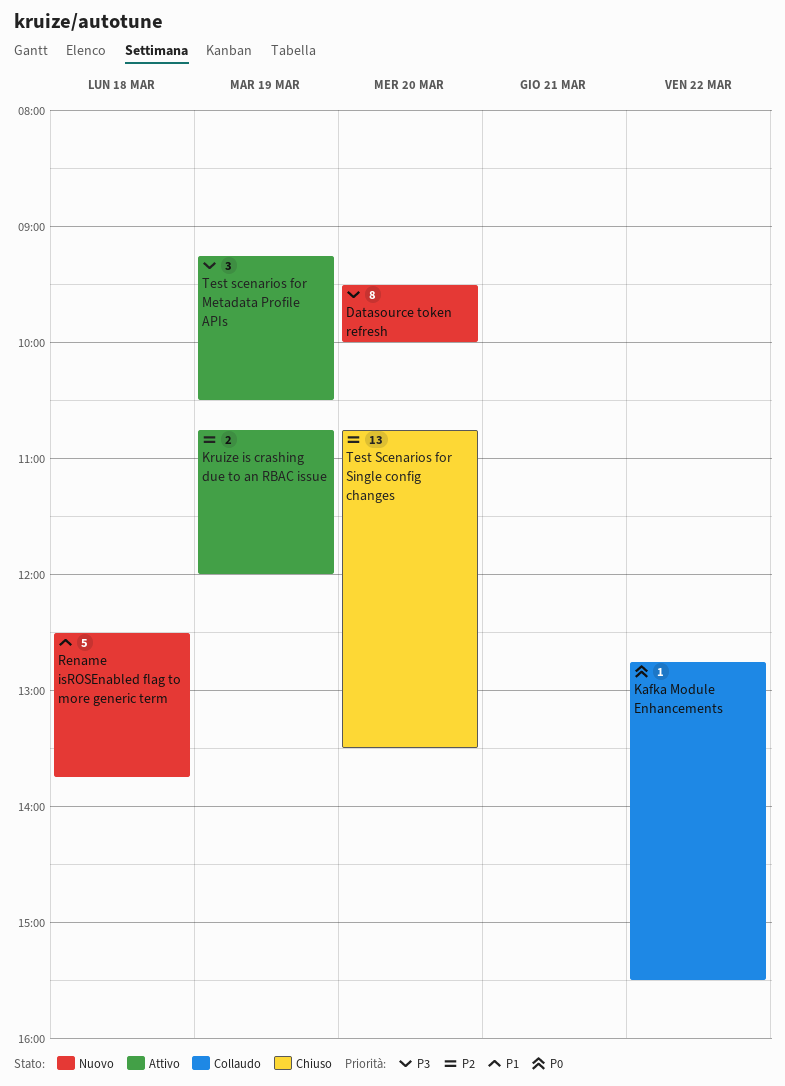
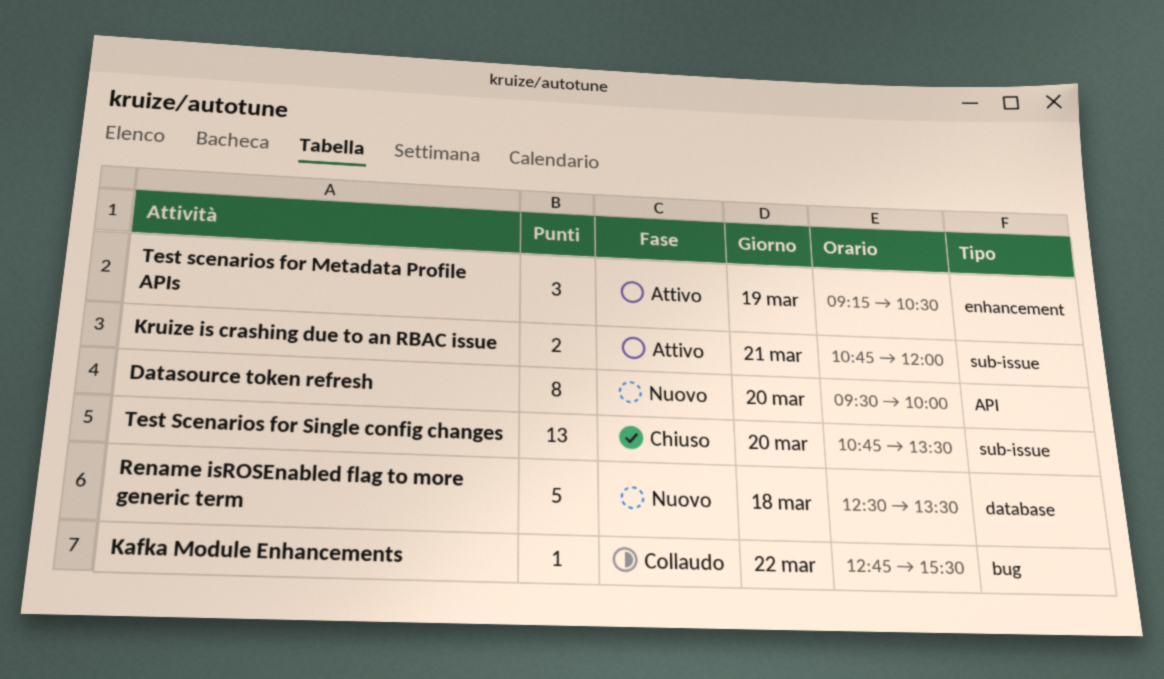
Kruize is crashing due to an RBAC issue, day: Mar 19 -> Mar 21
Rename isROSEnabled flag to more generic term, ends: 13:45 -> 13:30

